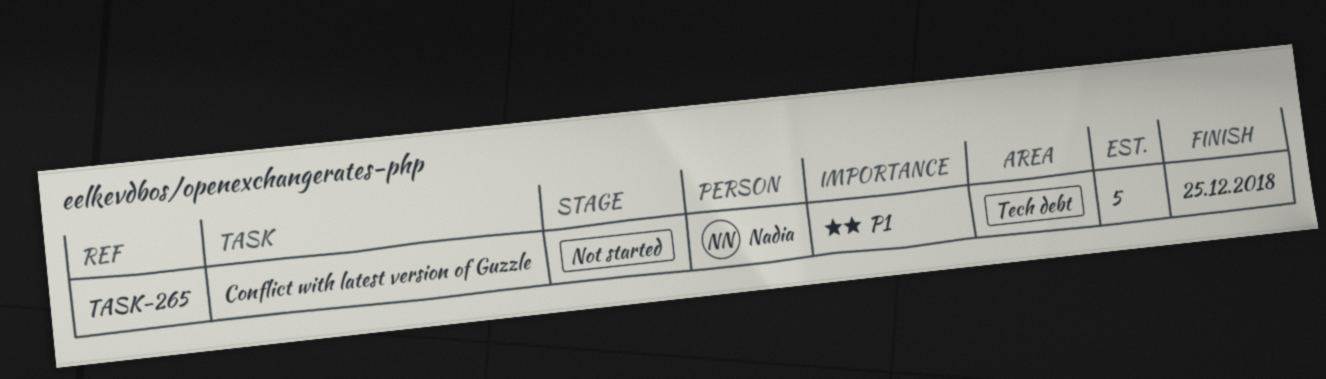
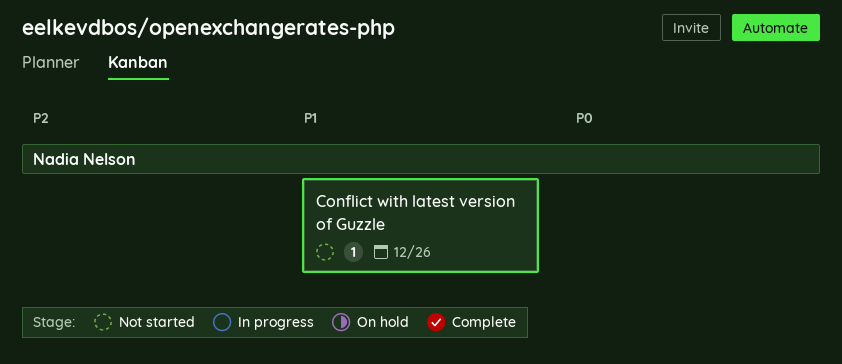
Conflict with latest version of Guzzle, estimate: 5 -> 1
Conflict with latest version of Guzzle, due: Dec 25 -> Dec 26

